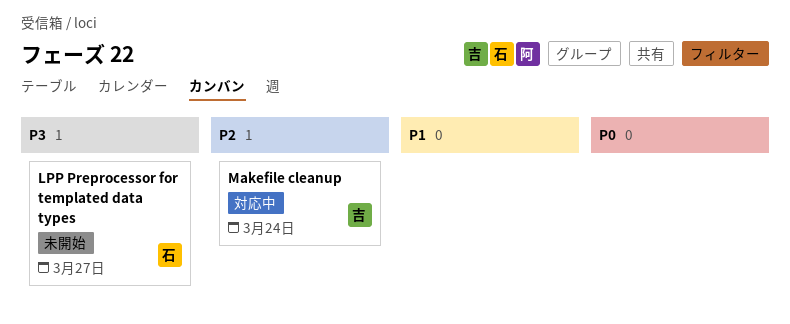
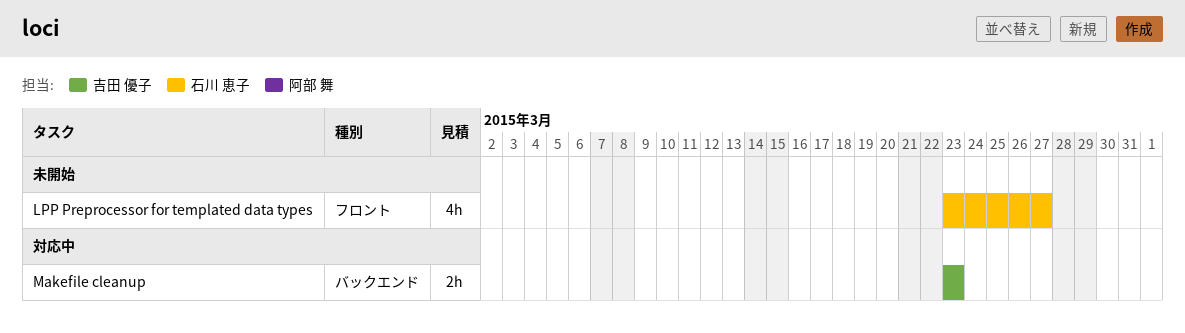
Makefile cleanup, due: Mar 24 -> Mar 23

